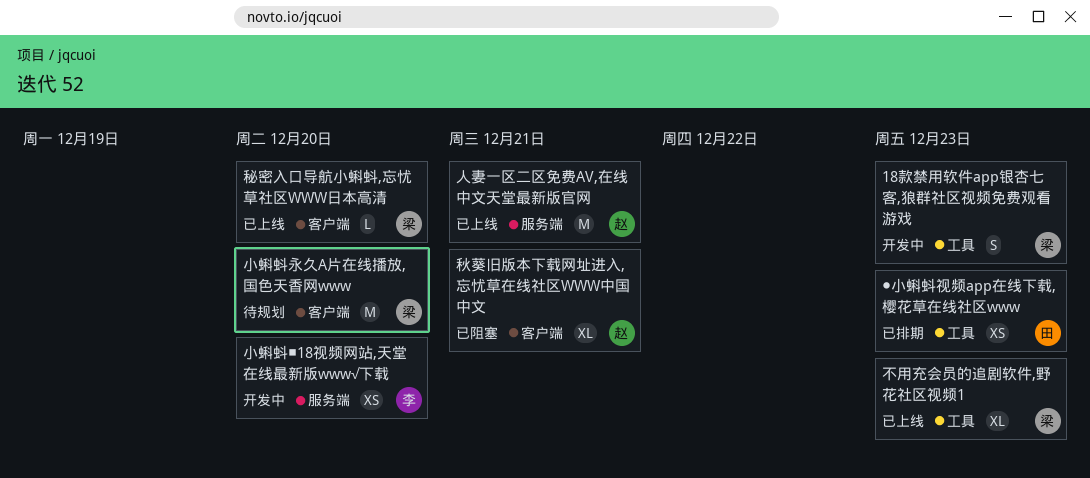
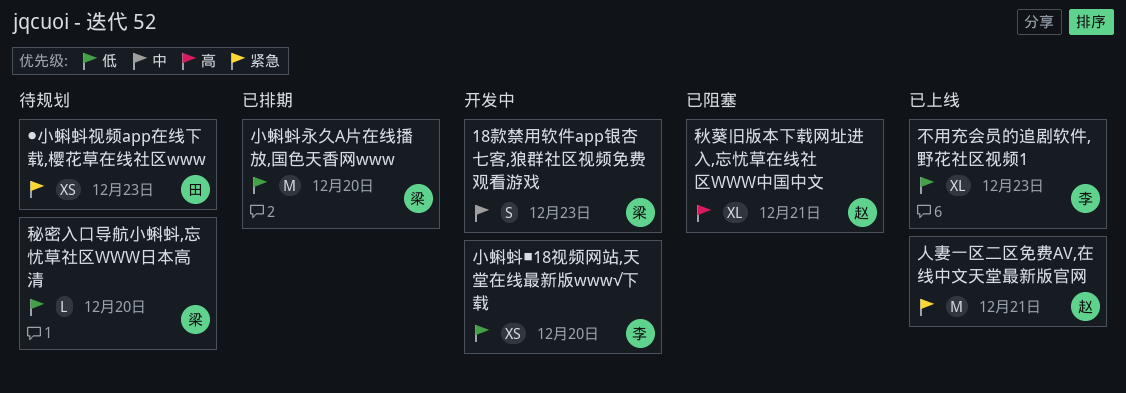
●小蝌蚪视频app在线下载,樱花草在线社区www, status: 已排期 -> 待规划
不用充会员的追剧软件,野花社区视频1, owner: 梁 -> 李
小蝌蚪永久A片在线播放,国色天香网www, status: 待规划 -> 已排期
秘密入口导航小蝌蚪,忘忧草社区WWW日本高清, status: 已上线 -> 待规划

